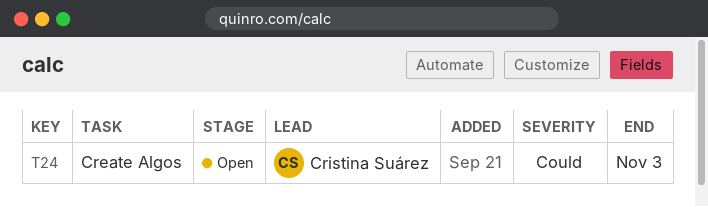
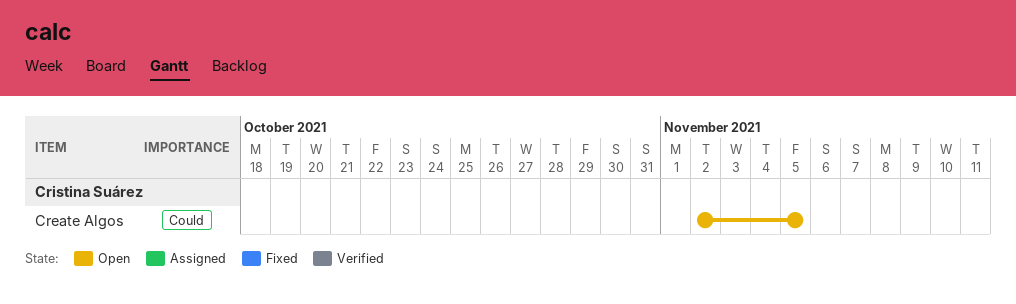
Create Algos, due: Nov 3 -> Nov 5

